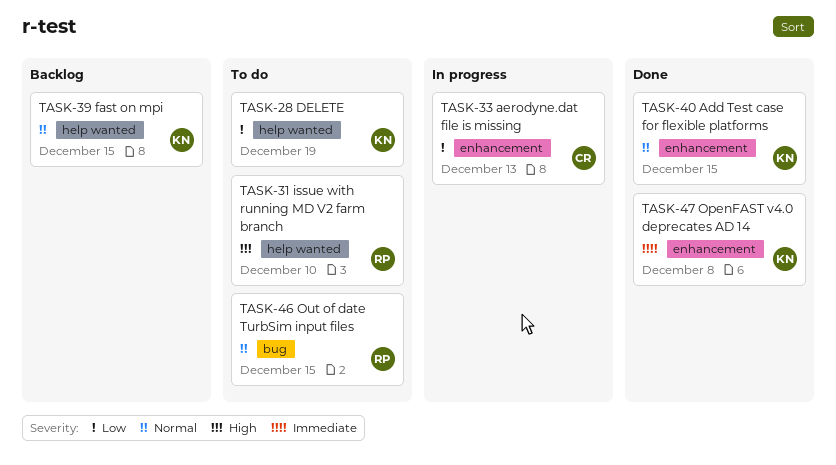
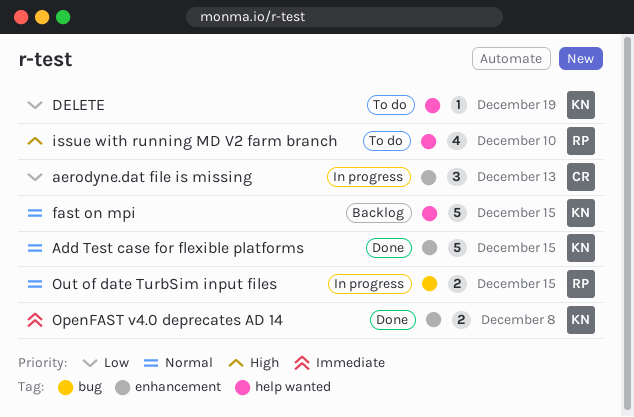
Out of date TurbSim input files, status: To do -> In progress

